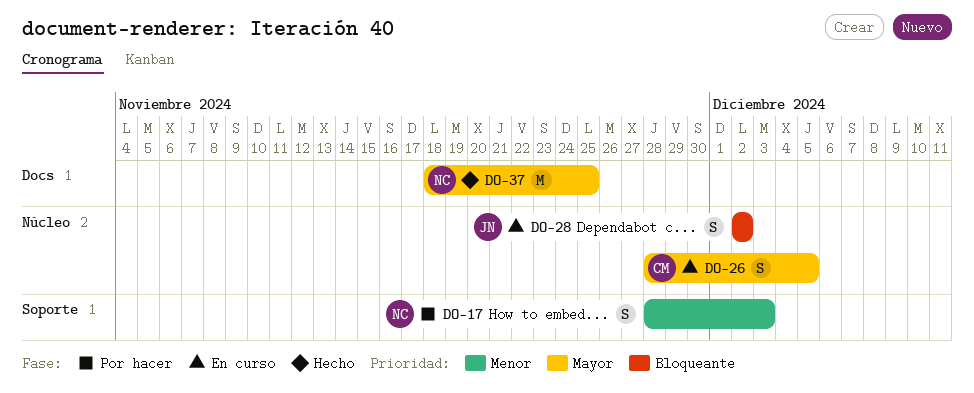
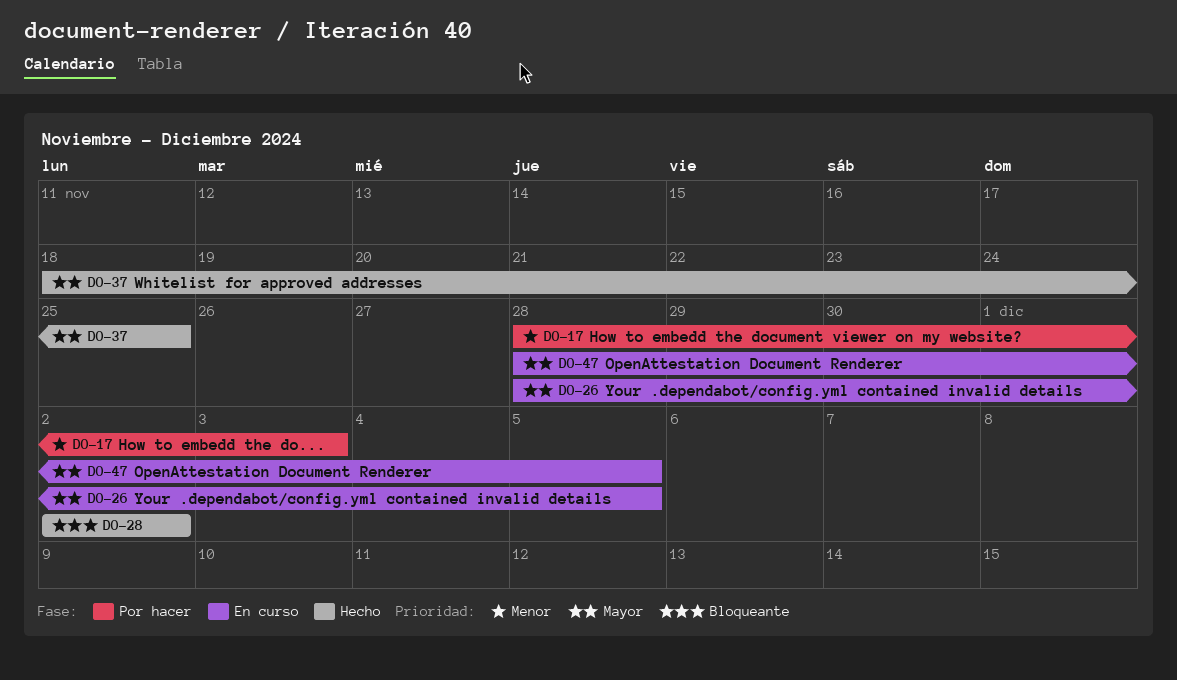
DO-28, status: En curso -> Hecho
DO-47: none -> present

